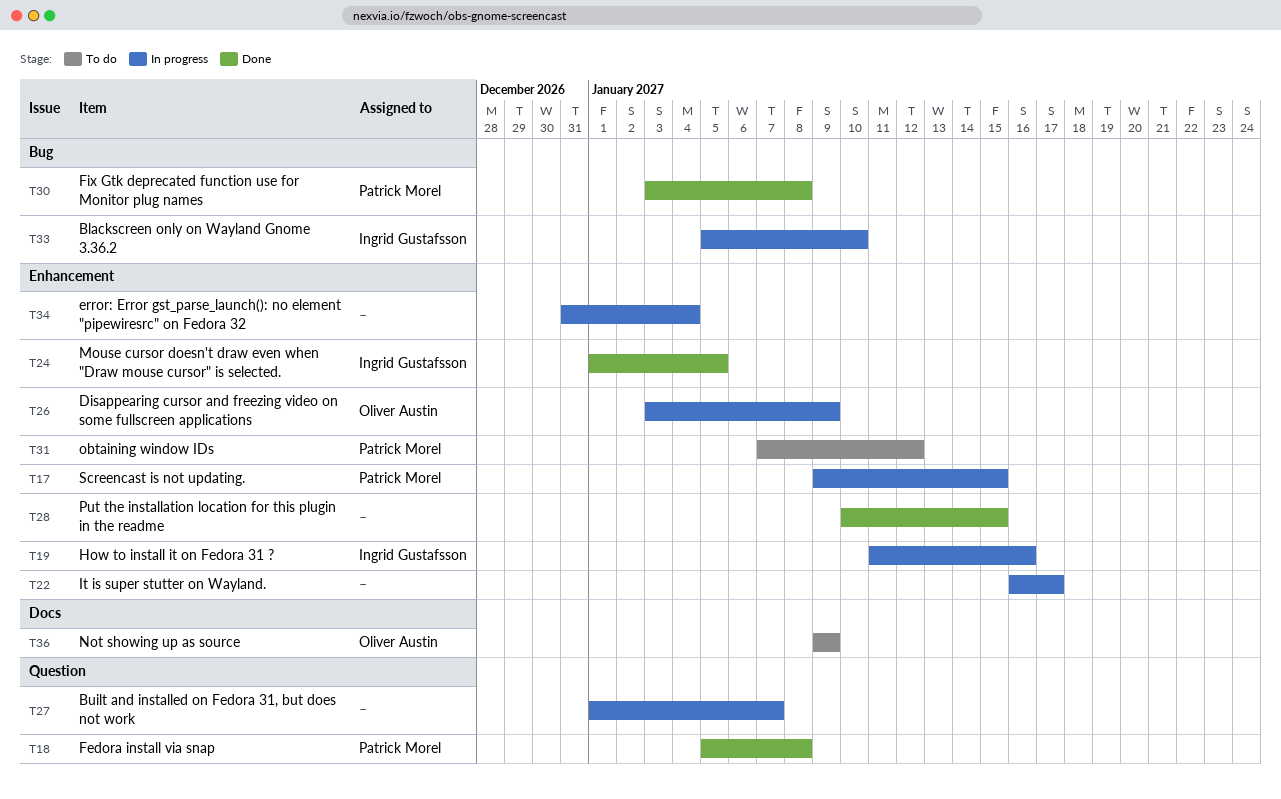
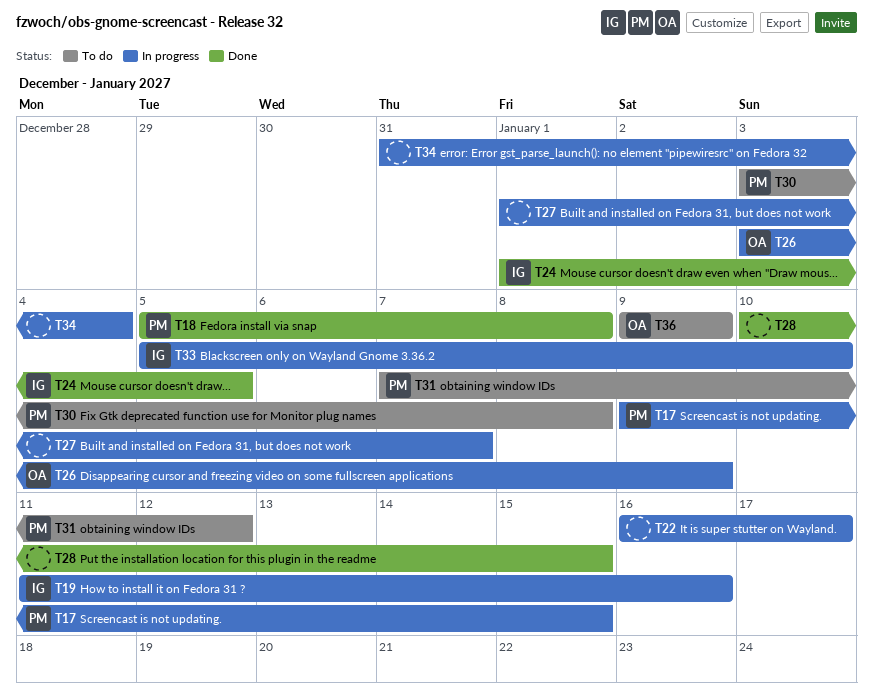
T30, status: Done -> To do

